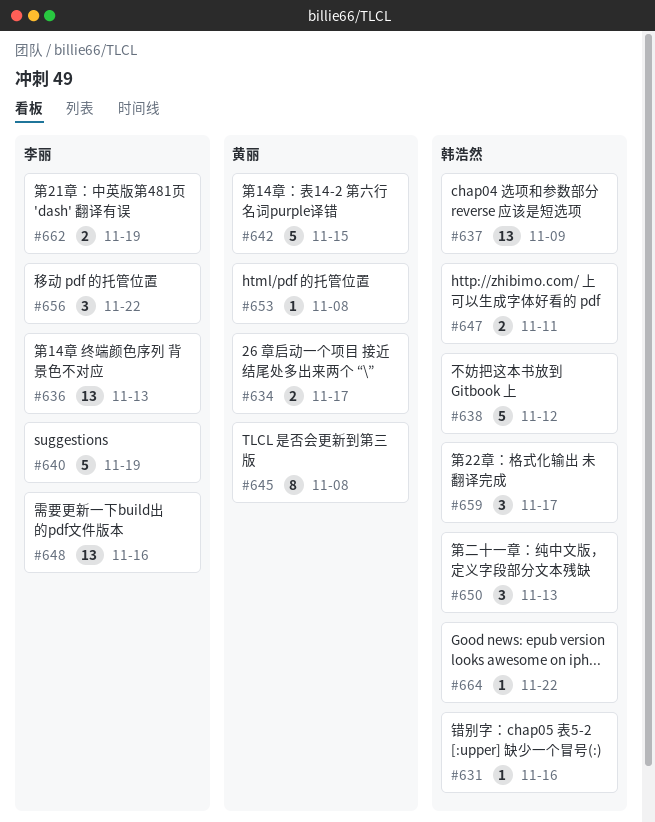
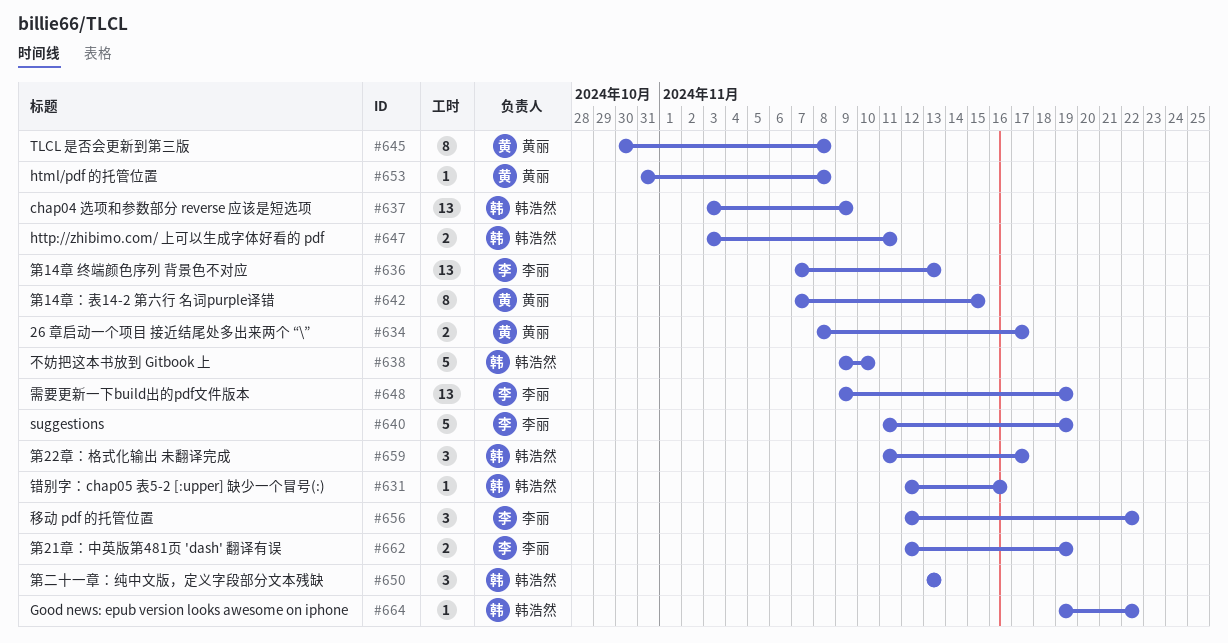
#638, due: Nov 12 -> Nov 10
#642, estimate: 5 -> 8
#648, due: Nov 16 -> Nov 19

